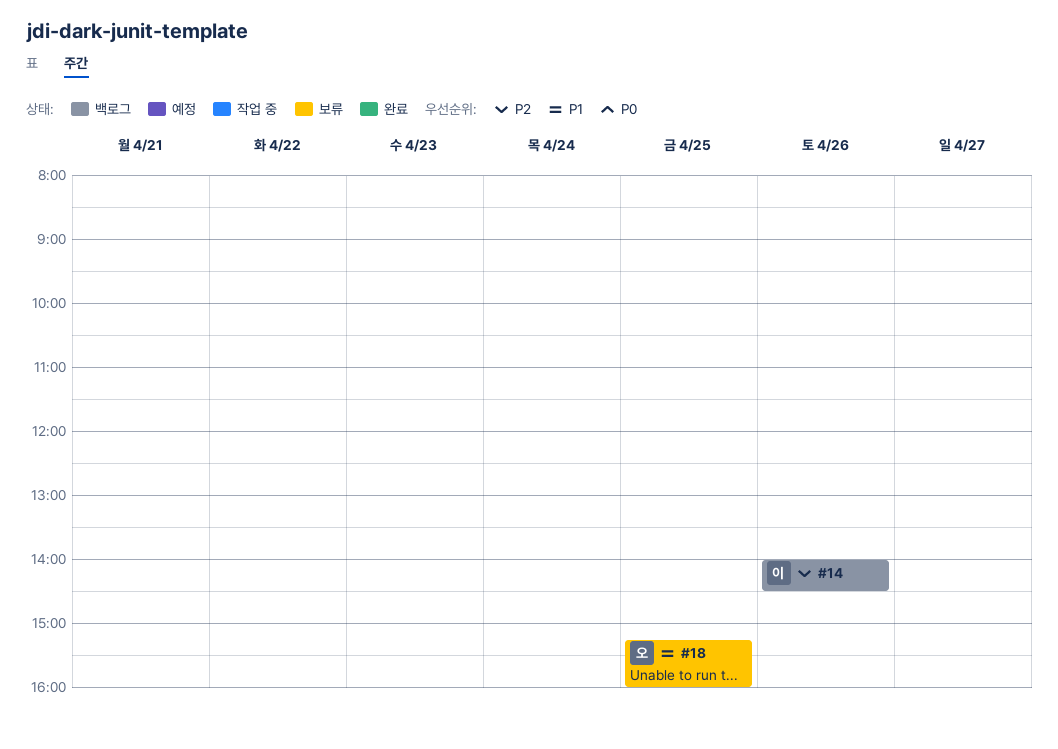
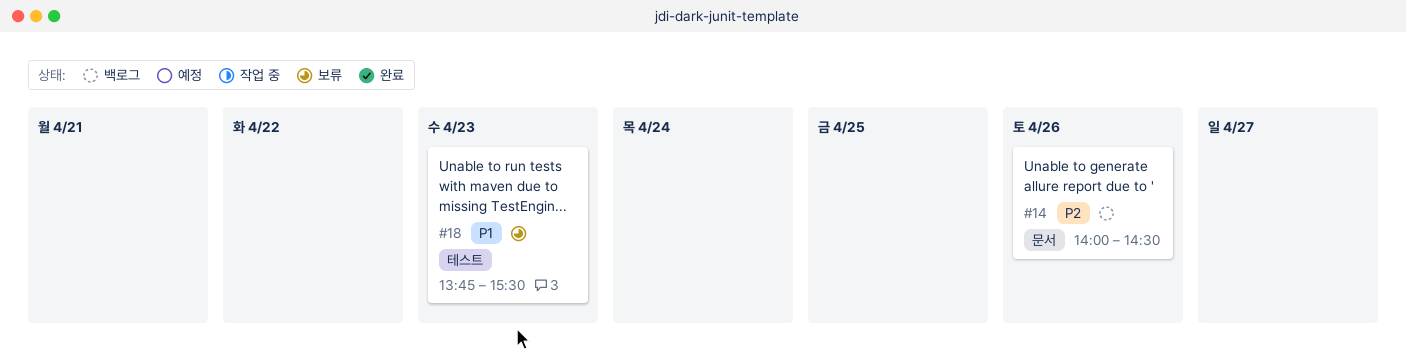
#18, day: Apr 25 -> Apr 23
#18, begins: 15:15 -> 13:45
#18, ends: 16:00 -> 15:30

